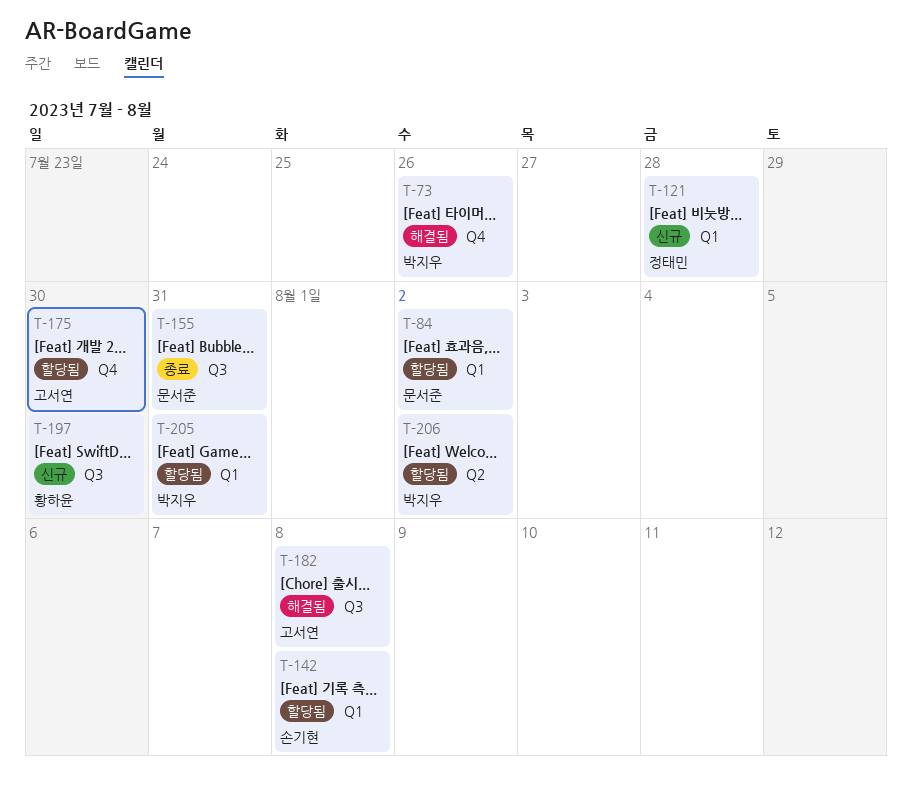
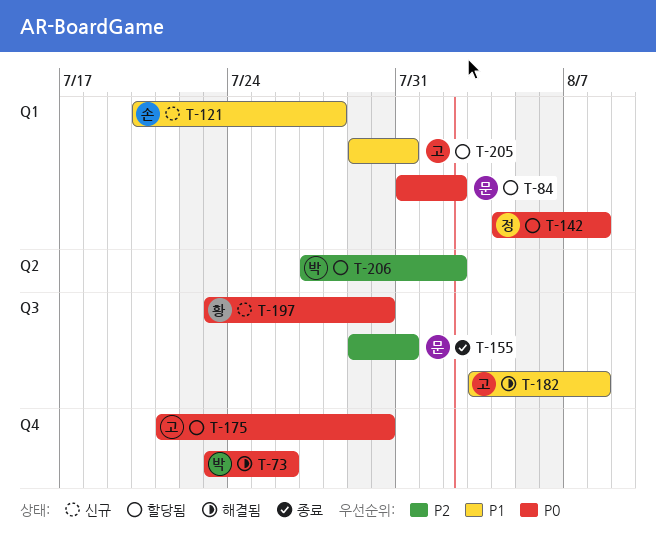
T-121, owner: 정태민 -> 손기현
T-142, owner: 손기현 -> 정태민
T-205, owner: 박지우 -> 고서연

